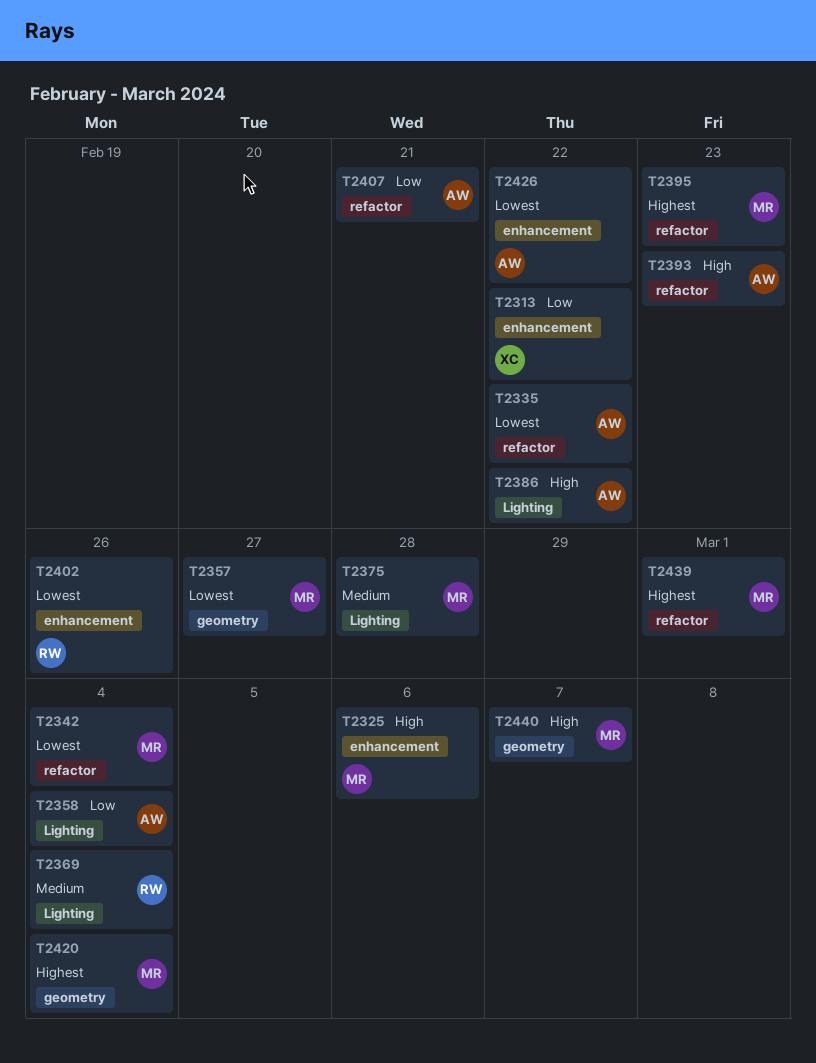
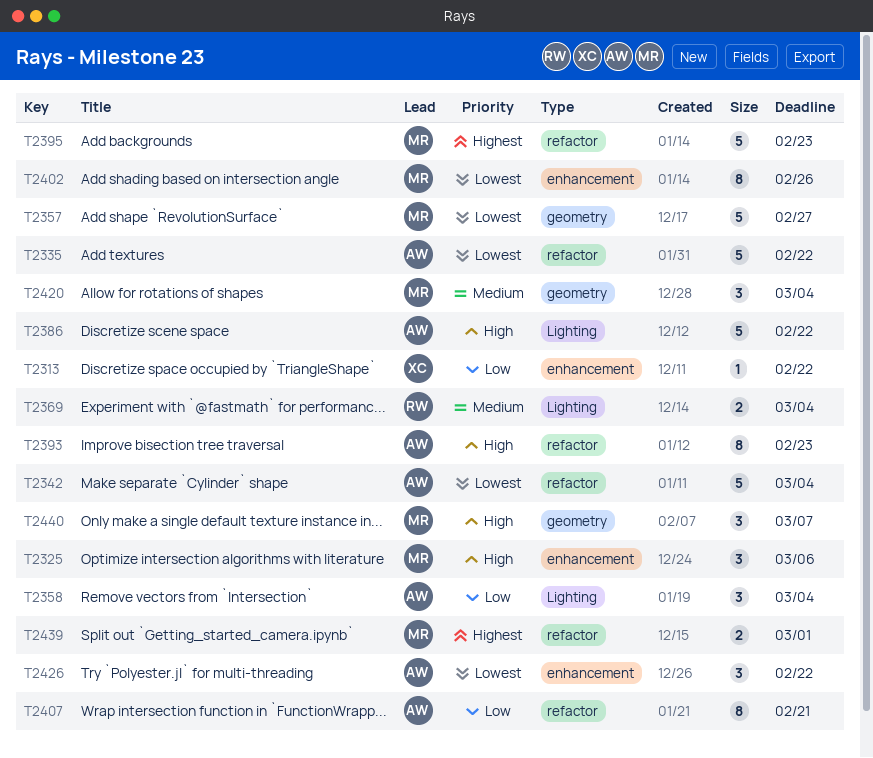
T2342, owner: MR -> AW
T2375: present -> none
T2402, owner: RW -> MR
T2420, priority: Highest -> Medium

